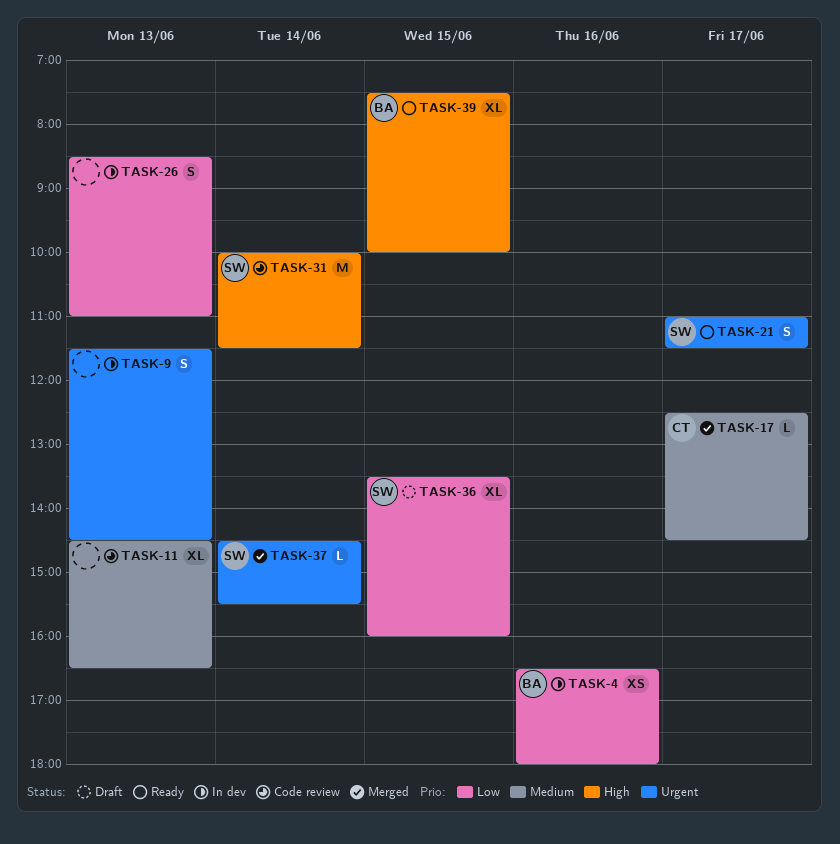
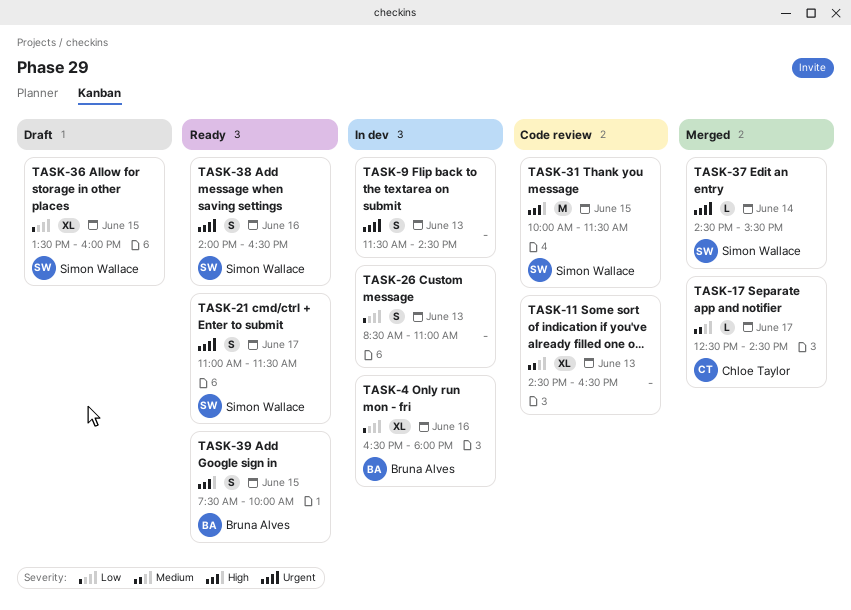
TASK-4, estimate: XS -> XL
TASK-31, day: Jun 14 -> Jun 15
TASK-38: none -> present
TASK-39, estimate: XL -> S

